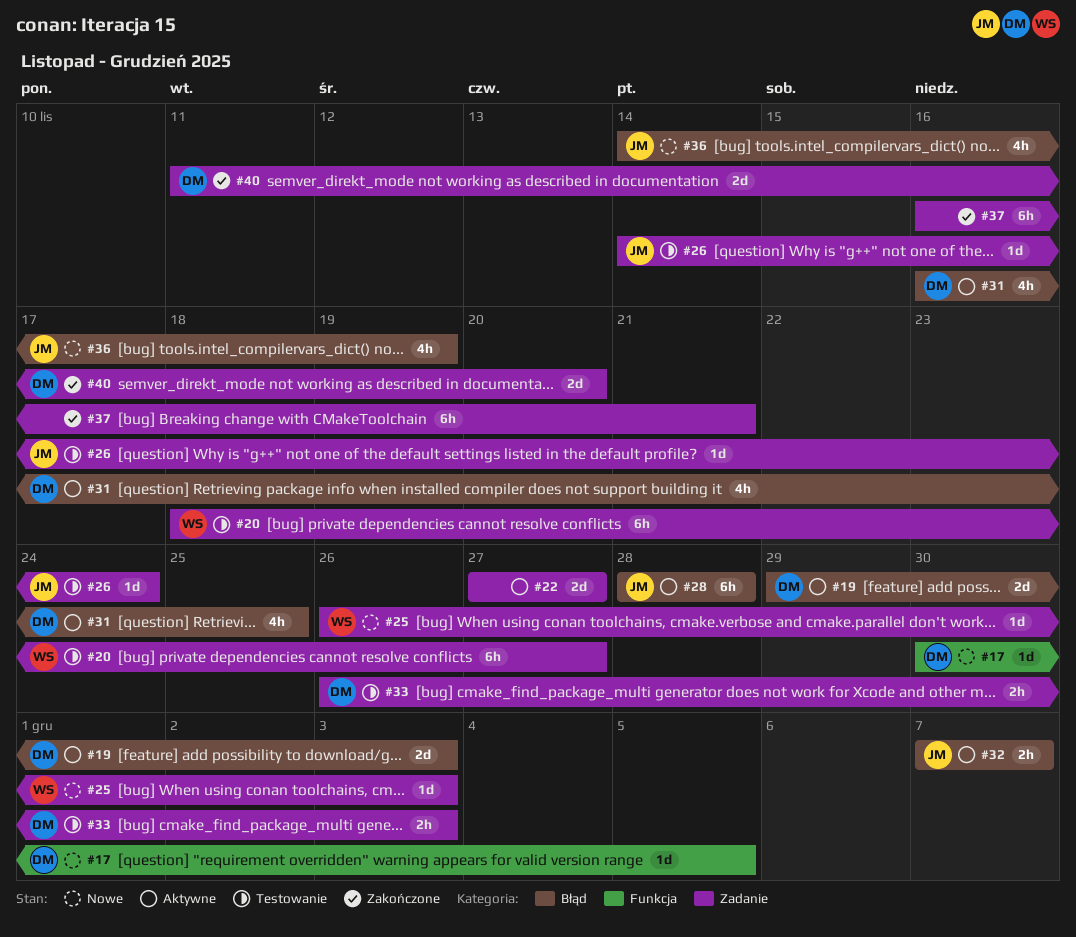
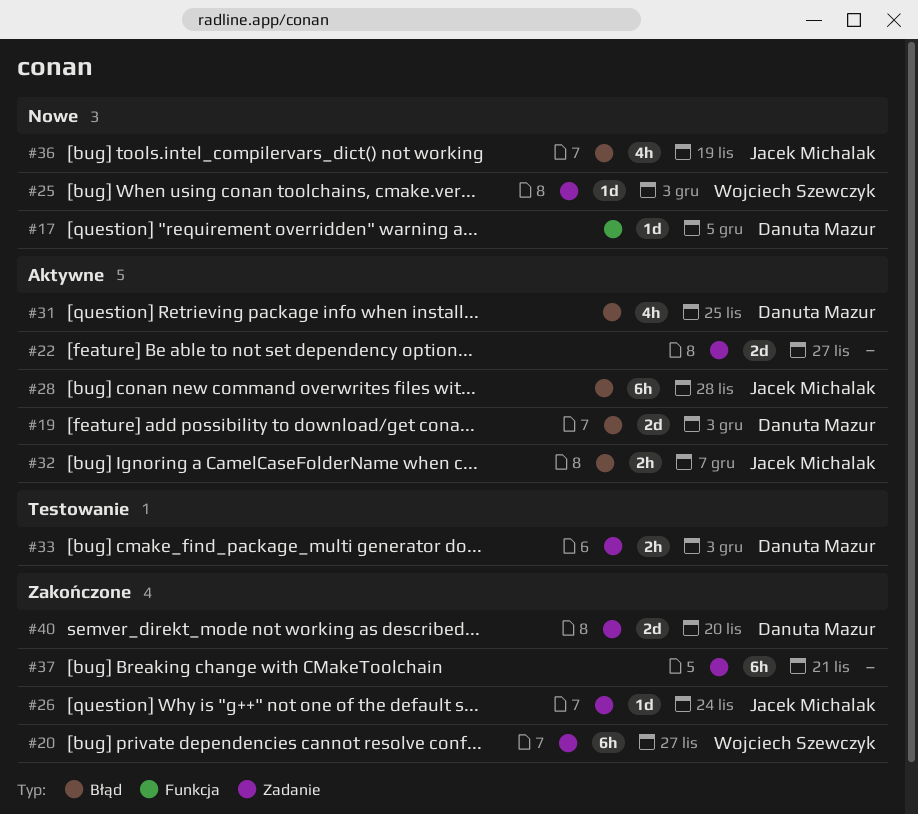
#20, status: Testowanie -> Zakończone
#26, status: Testowanie -> Zakończone

